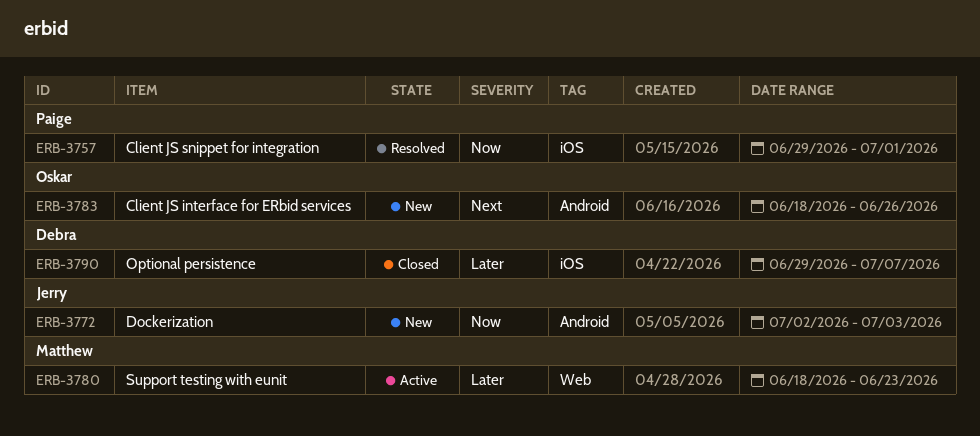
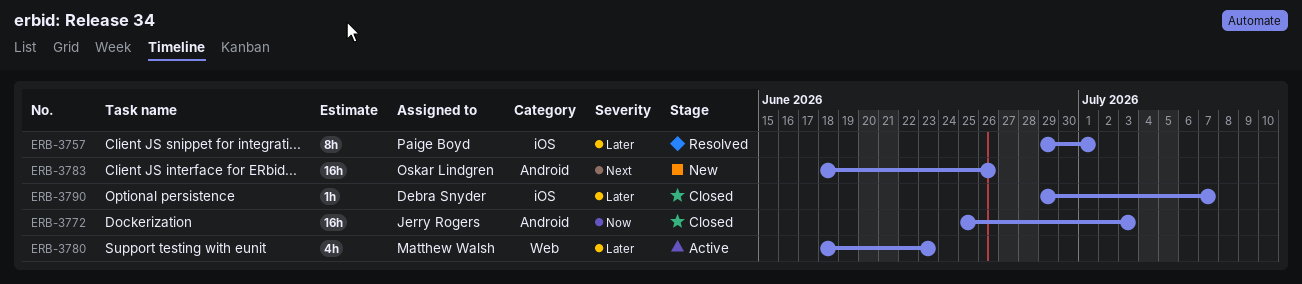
ERB-3757, priority: Now -> Later
ERB-3772, status: New -> Closed
ERB-3772, start: Jul 2 -> Jun 25

